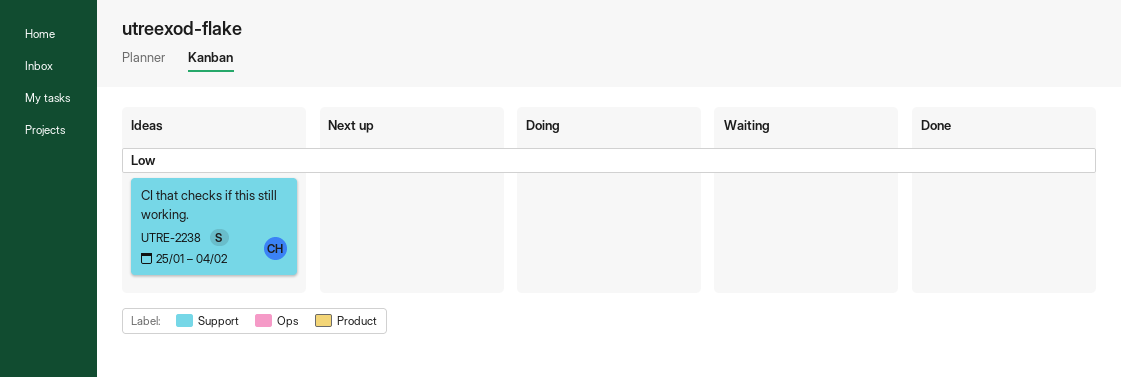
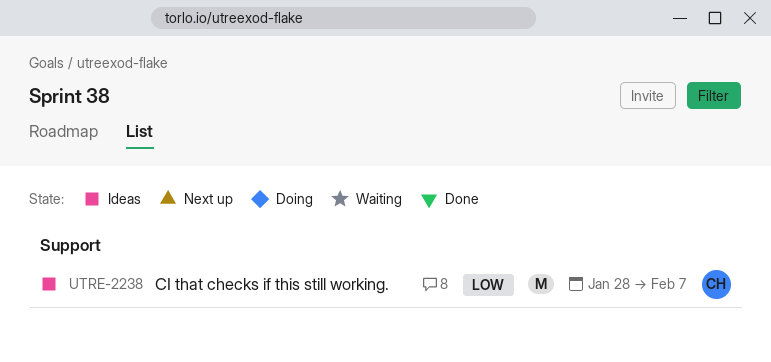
UTRE-2238, estimate: S -> M
UTRE-2238, start: Jan 25 -> Jan 28
UTRE-2238, due: Feb 4 -> Feb 7

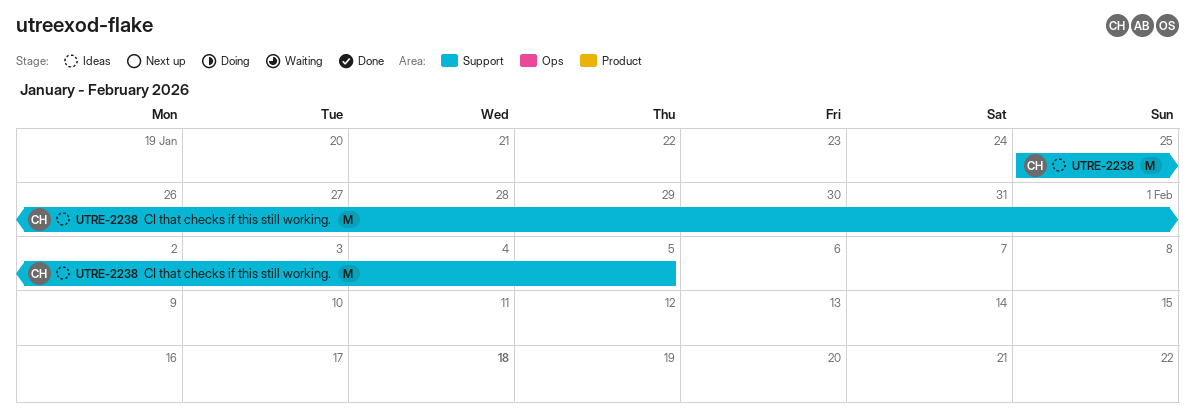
UTRE-2238, start: Jan 28 -> Jan 25
UTRE-2238, due: Feb 7 -> Feb 5

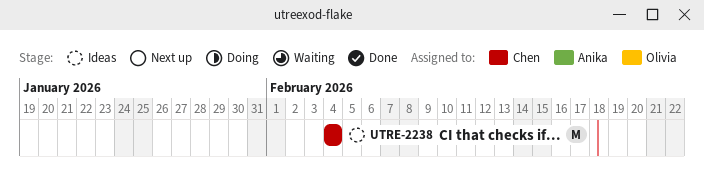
UTRE-2238, start: Jan 25 -> Feb 4
UTRE-2238, due: Feb 5 -> Feb 4

